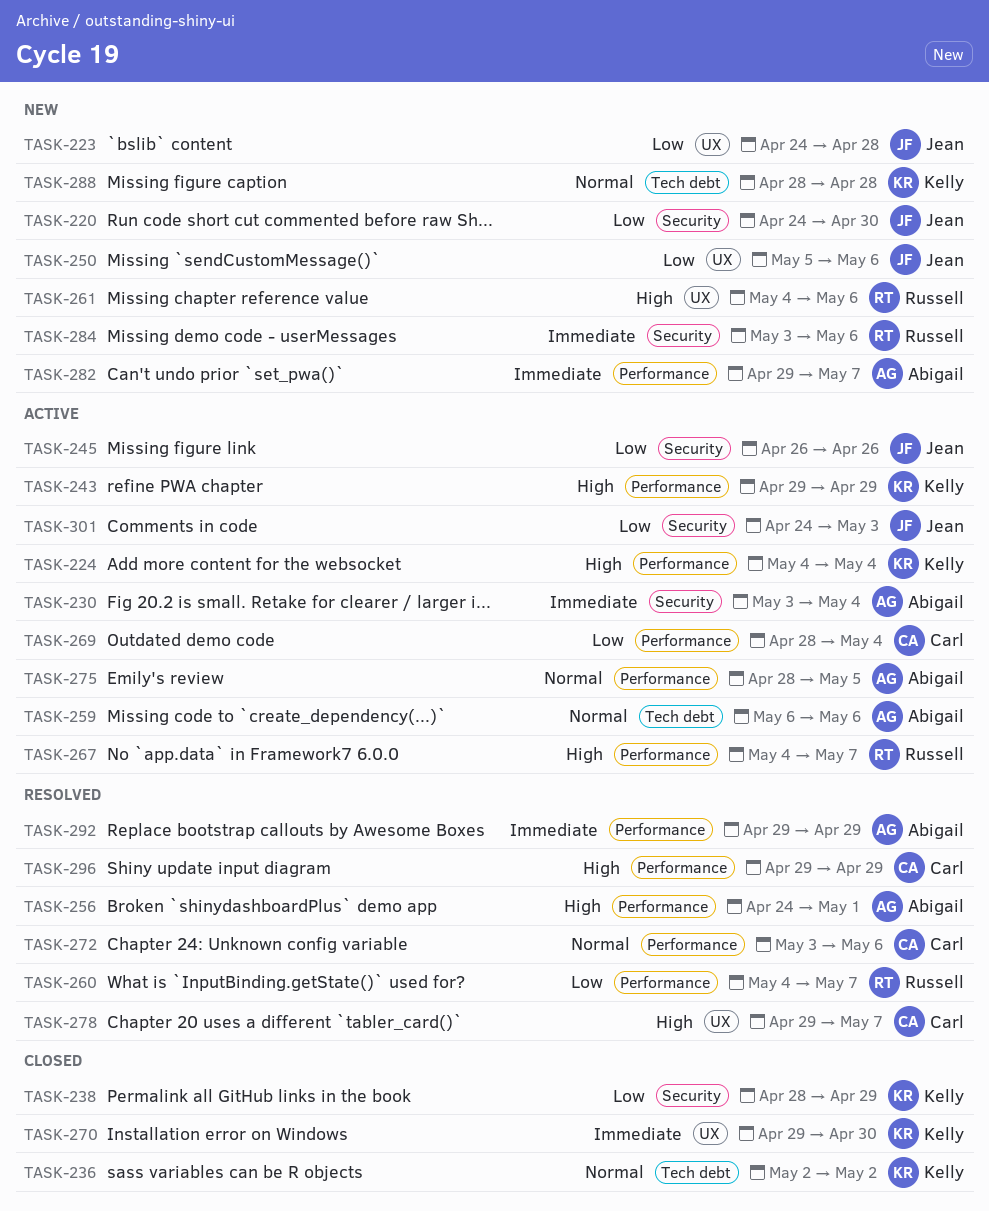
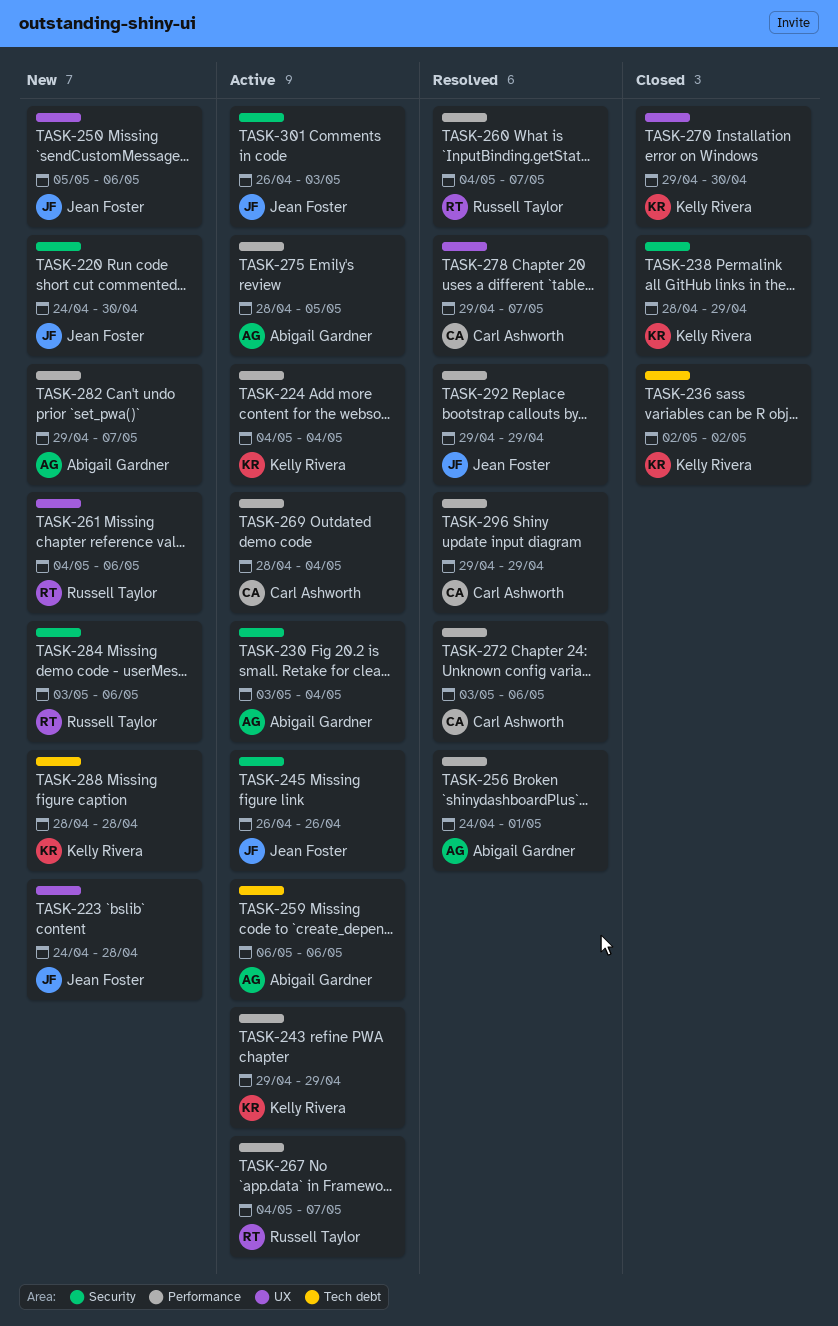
TASK-292, owner: Abigail Gardner -> Jean Foster
TASK-301, start: Apr 24 -> Apr 26

